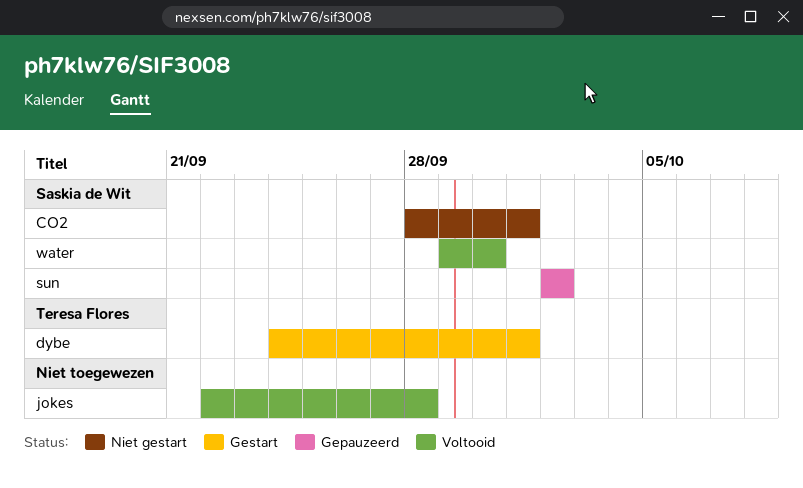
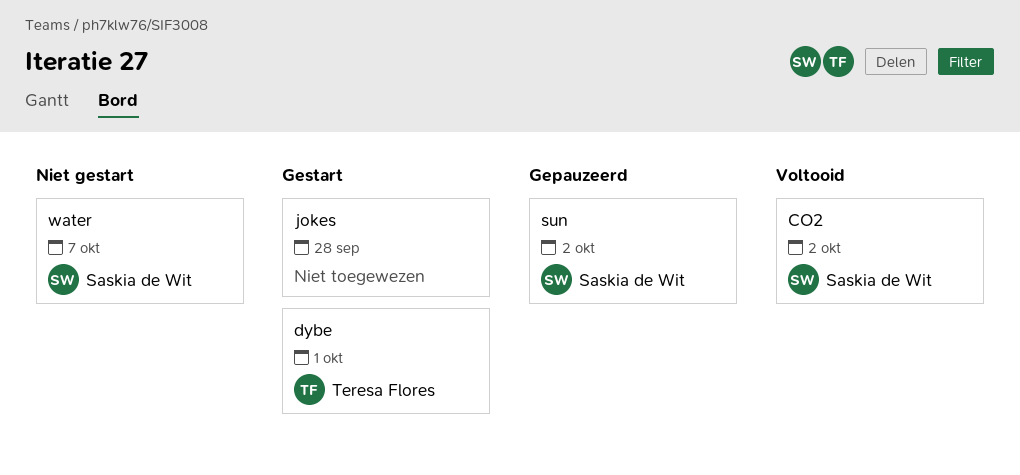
CO2, status: Niet gestart -> Voltooid
CO2, due: Oct 1 -> Oct 2
jokes, status: Voltooid -> Gestart
water, status: Voltooid -> Niet gestart
water, due: Sep 30 -> Oct 7

